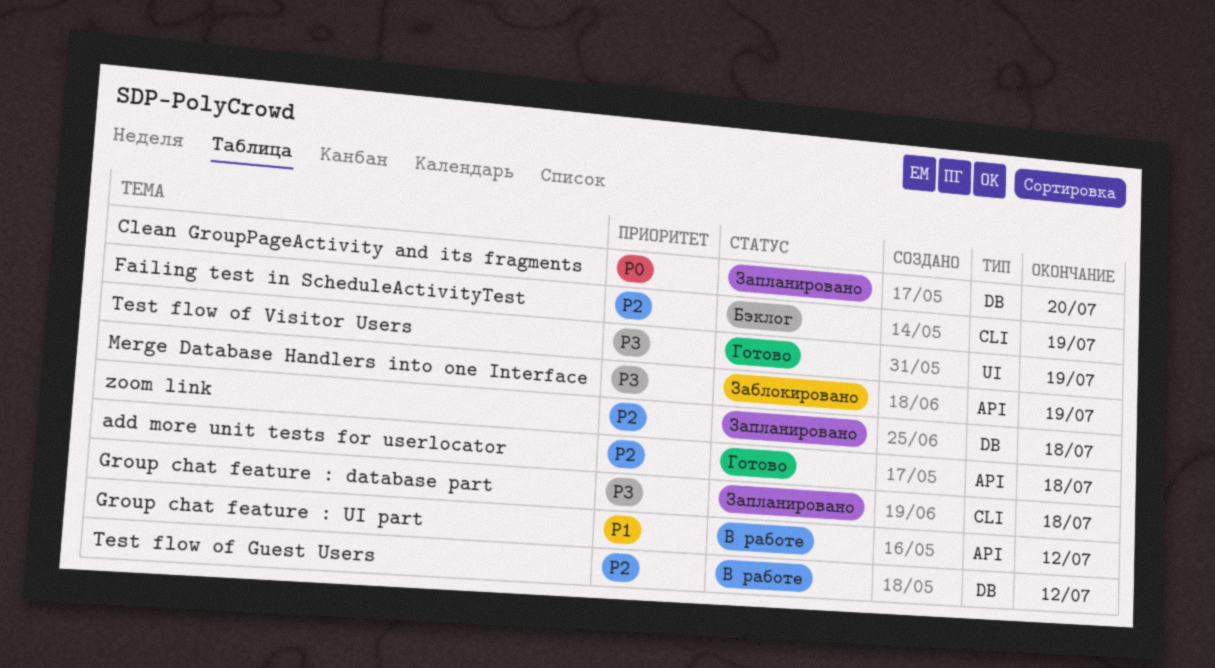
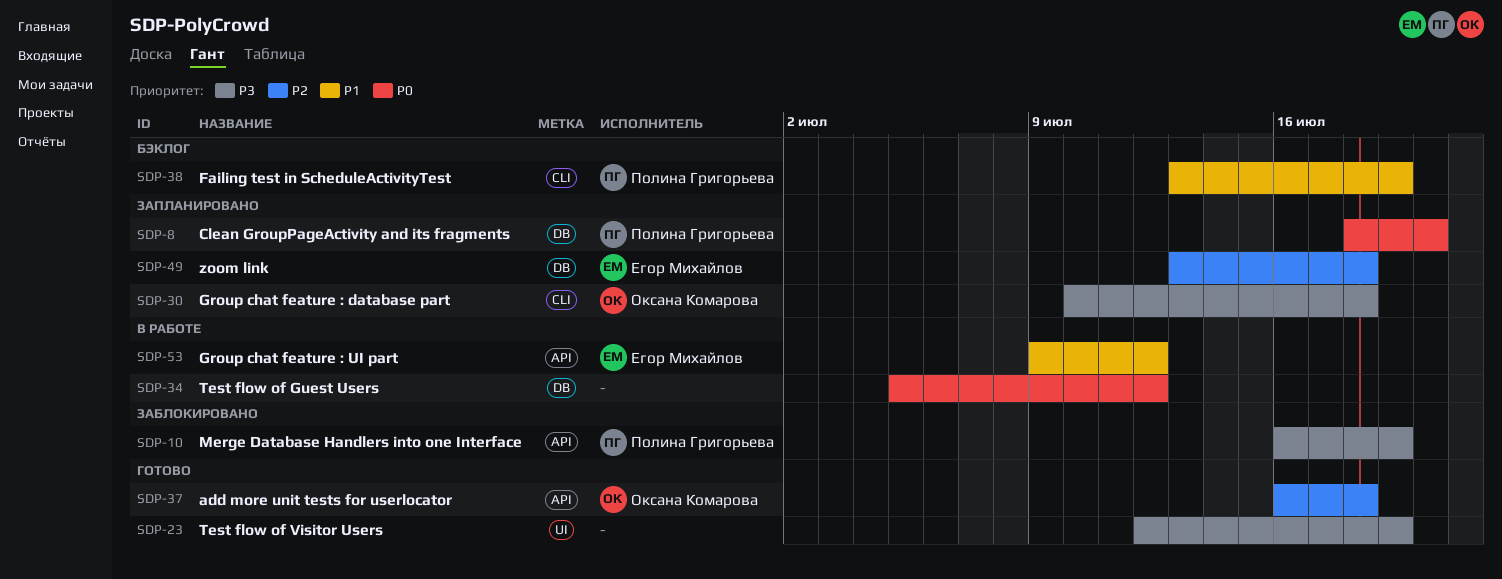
Failing test in ScheduleActivityTest, priority: P2 -> P1
Test flow of Guest Users, priority: P2 -> P0

